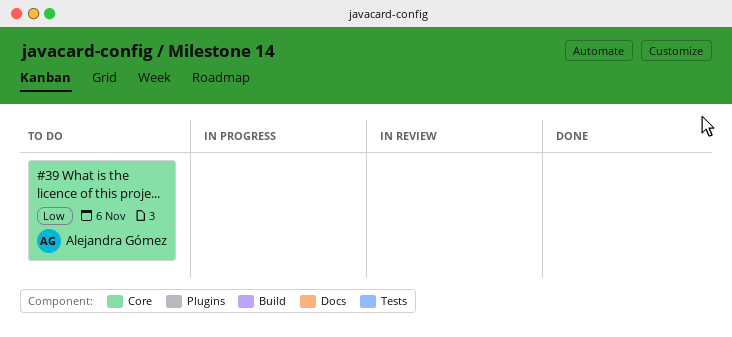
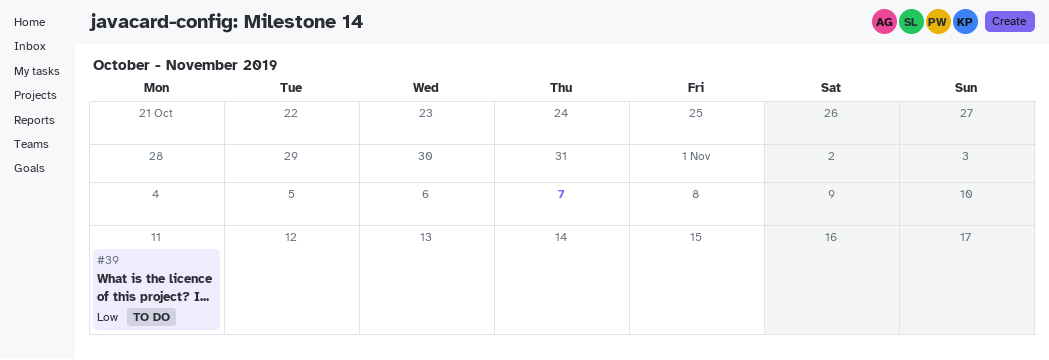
#39, due: Nov 6 -> Nov 11

